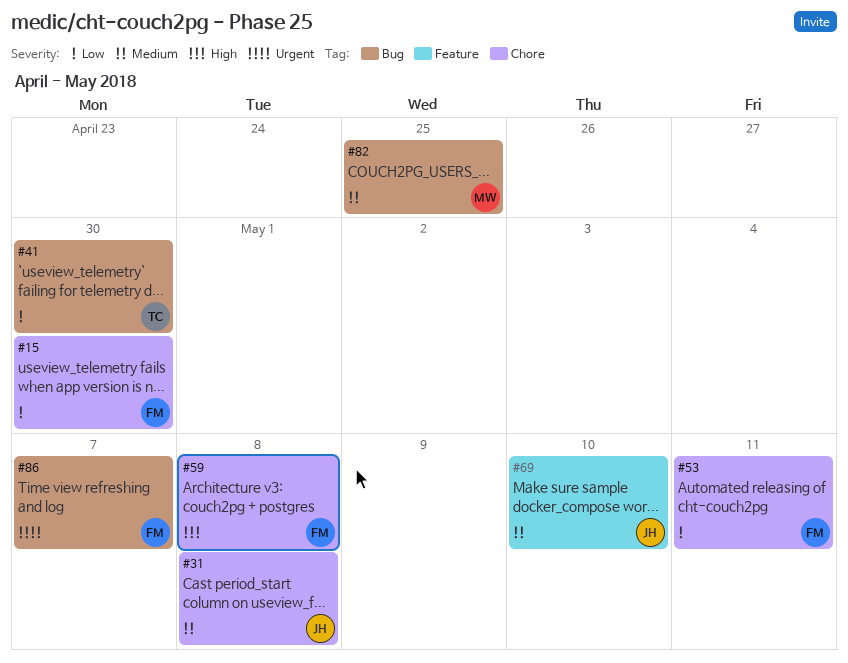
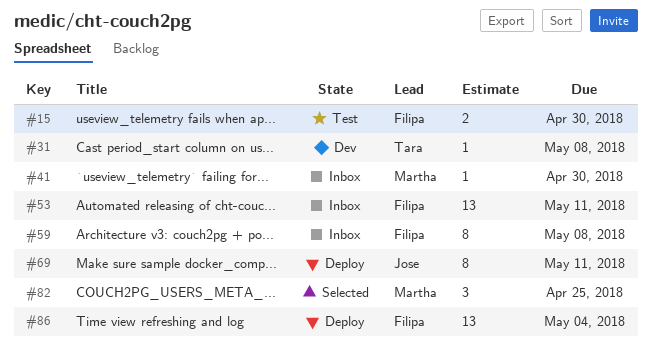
#31, owner: Jose -> Tara
#41, owner: Tara -> Martha
#69, due: May 10 -> May 11
#86, due: May 7 -> May 4

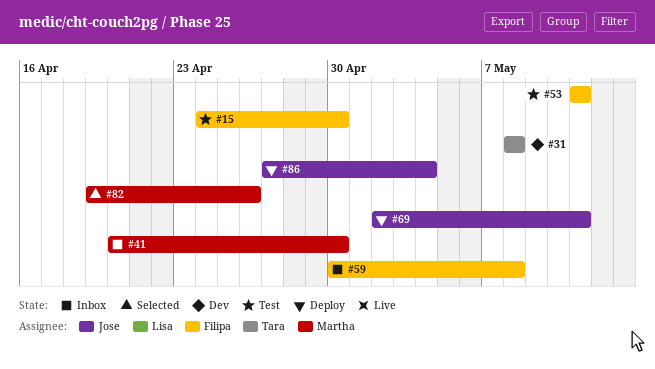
#53, status: Inbox -> Test
#82, due: Apr 25 -> Apr 26
#86, owner: Filipa -> Jose

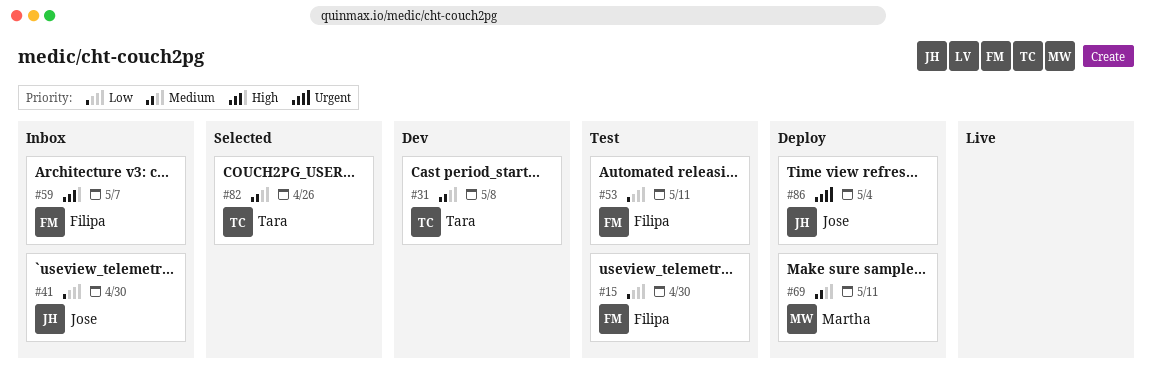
#41, owner: Martha -> Jose
#59, due: May 8 -> May 7
#69, owner: Jose -> Martha
#82, owner: Martha -> Tara

